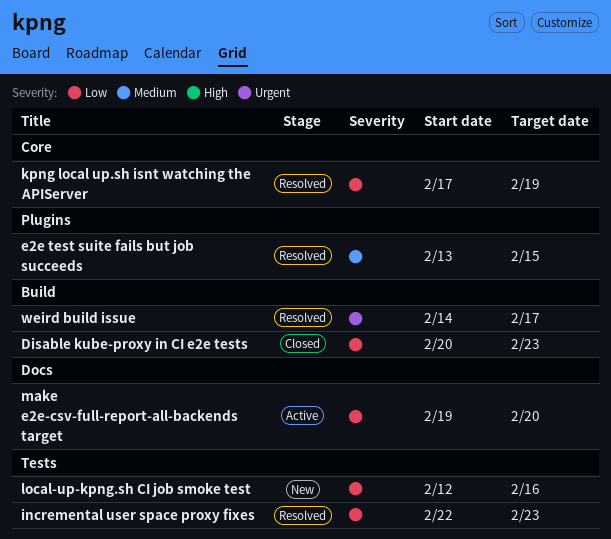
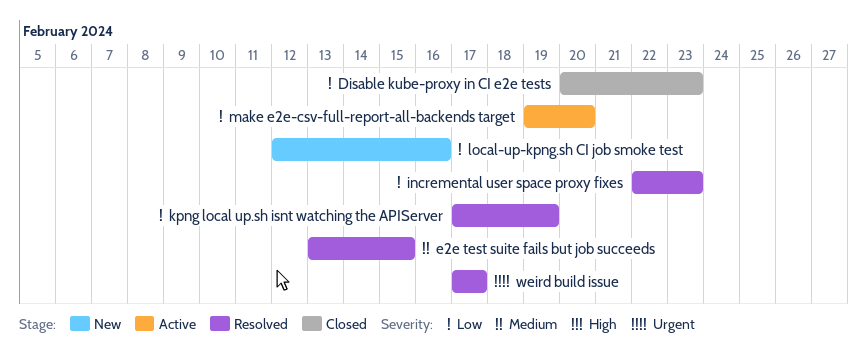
weird build issue, start: Feb 14 -> Feb 17

